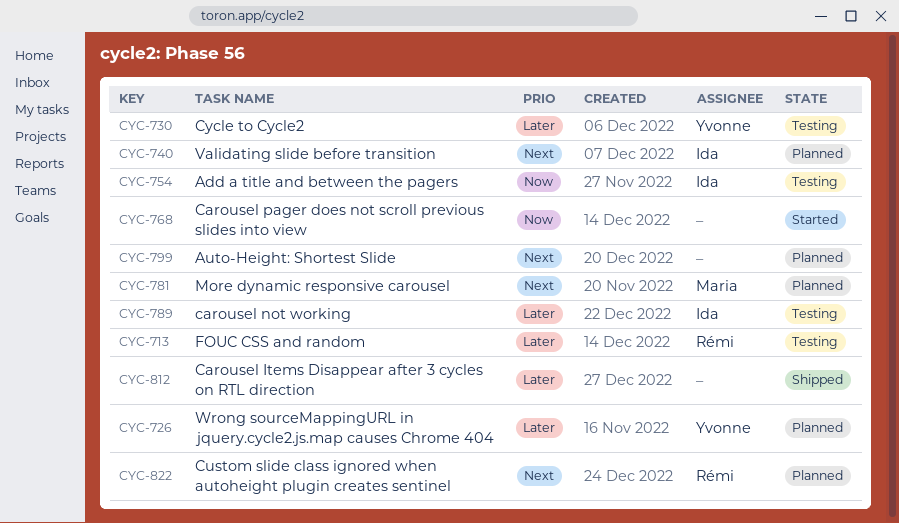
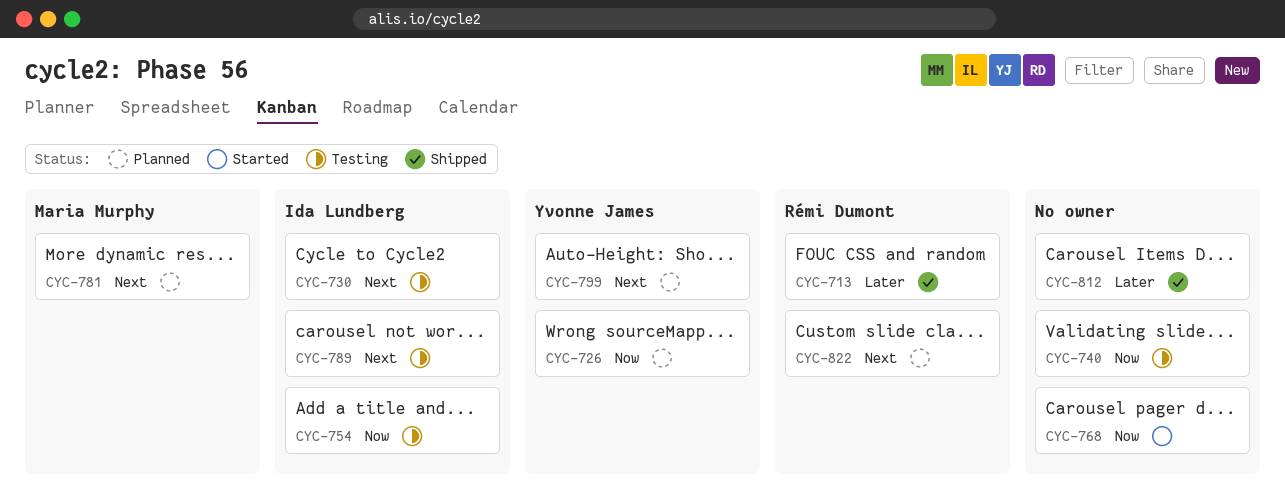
CYC-713, status: Testing -> Shipped
CYC-726, priority: Later -> Now
CYC-730, owner: Yvonne James -> Ida Lundberg
CYC-730, priority: Later -> Next
CYC-740, status: Planned -> Testing
CYC-740, owner: Ida Lundberg -> none
CYC-740, priority: Next -> Now
CYC-789, priority: Later -> Next
CYC-799, owner: none -> Yvonne James

